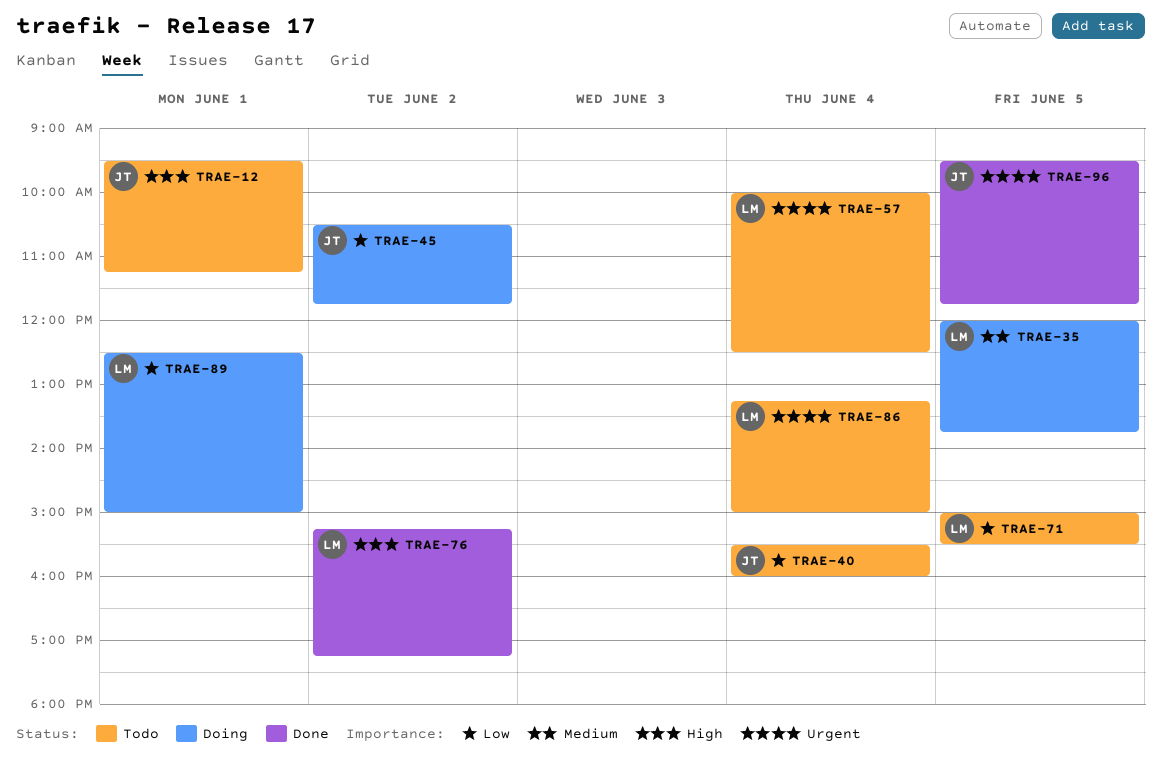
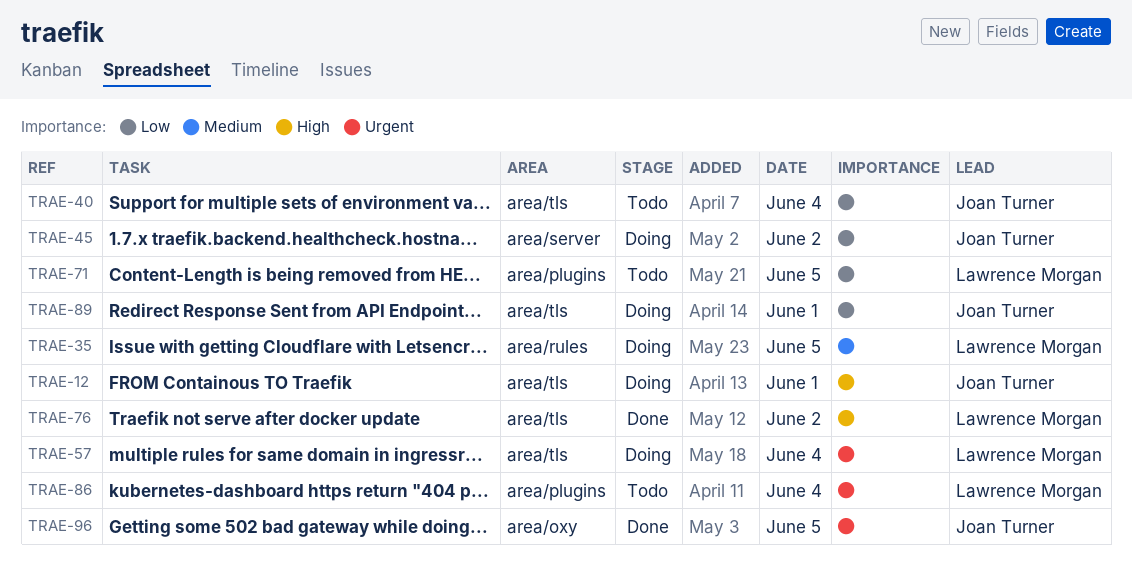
TRAE-12, status: Todo -> Doing
TRAE-57, status: Todo -> Doing
TRAE-89, owner: Lawrence Morgan -> Joan Turner

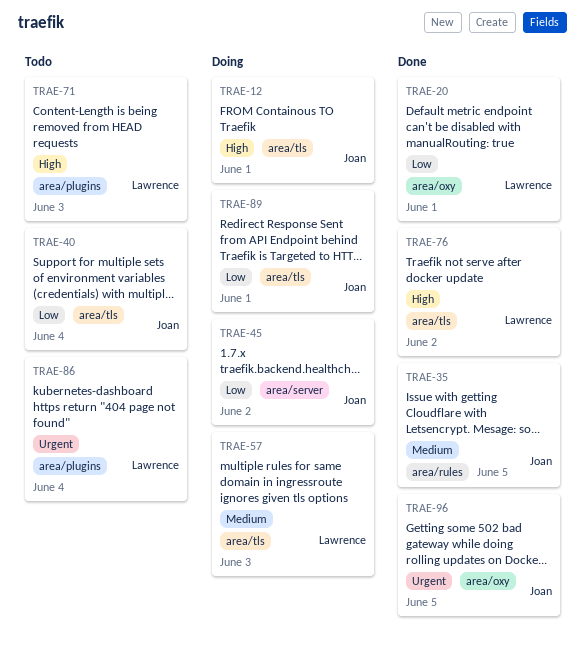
TRAE-20: none -> present
TRAE-35, status: Doing -> Done
TRAE-35, owner: Lawrence Morgan -> Joan Turner
TRAE-57, priority: Urgent -> Medium
TRAE-57, day: Jun 4 -> Jun 3
TRAE-71, priority: Low -> High
TRAE-71, day: Jun 5 -> Jun 3

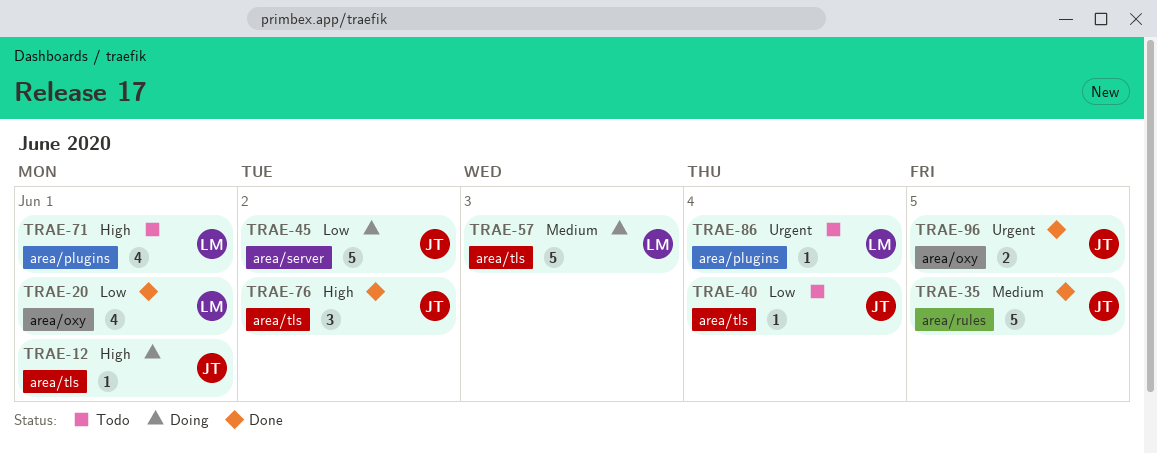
TRAE-71, day: Jun 3 -> Jun 1
TRAE-76, owner: Lawrence -> Joan
TRAE-89: present -> none

